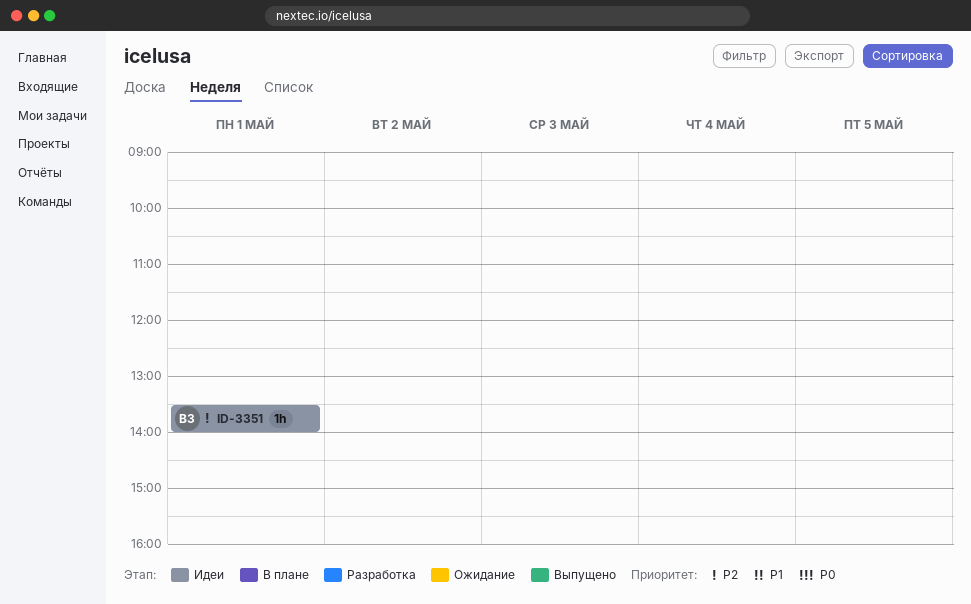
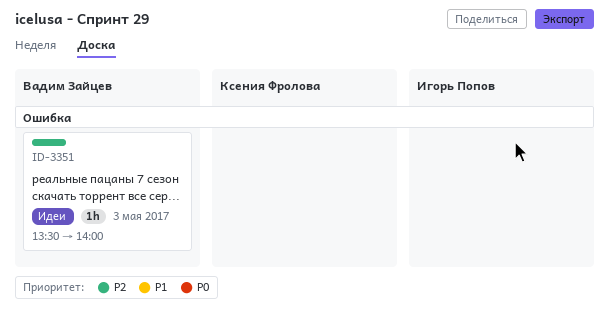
ID-3351, day: May 1 -> May 3

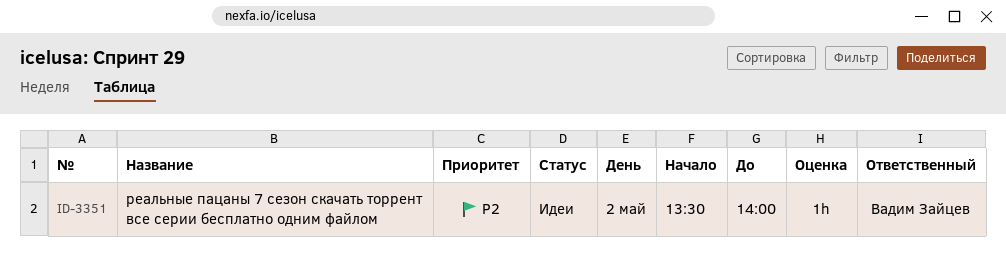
ID-3351, day: May 3 -> May 2

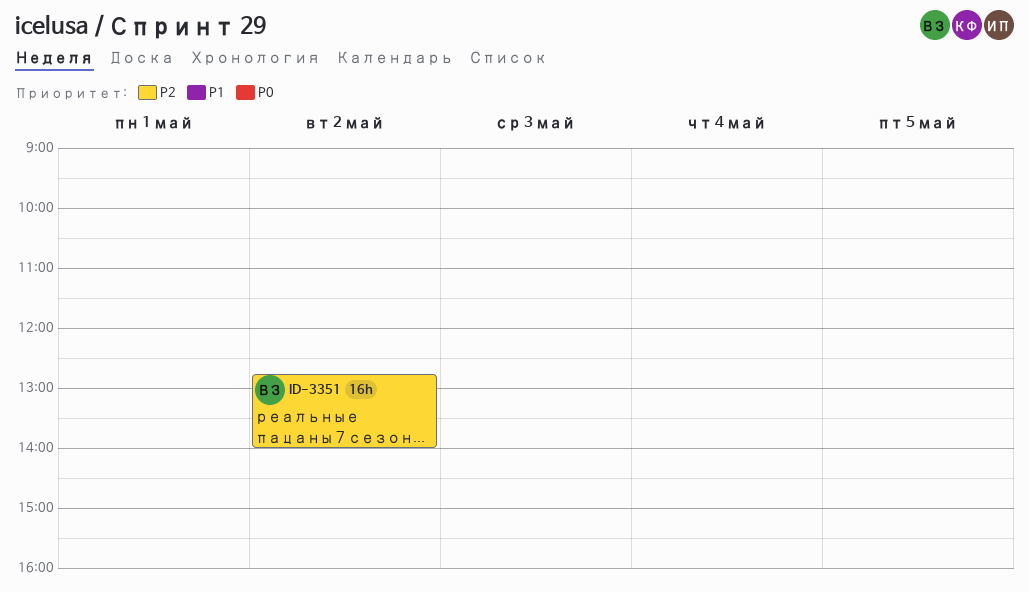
ID-3351, estimate: 1h -> 16h
ID-3351, begins: 13:30 -> 12:45

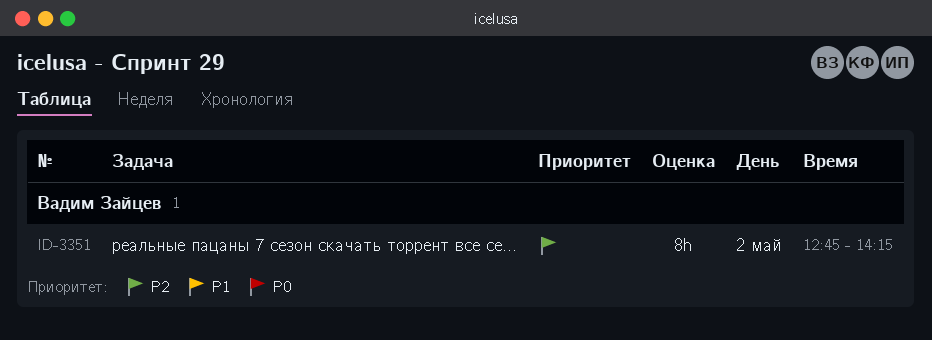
ID-3351, estimate: 16h -> 8h
ID-3351, ends: 14:00 -> 14:15

